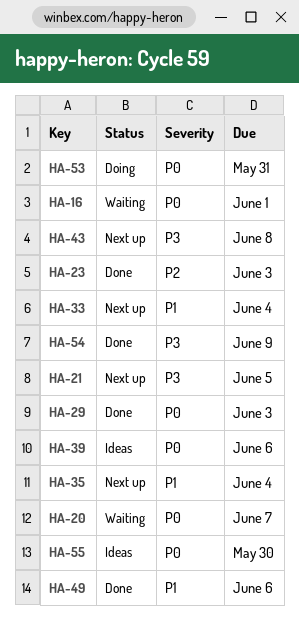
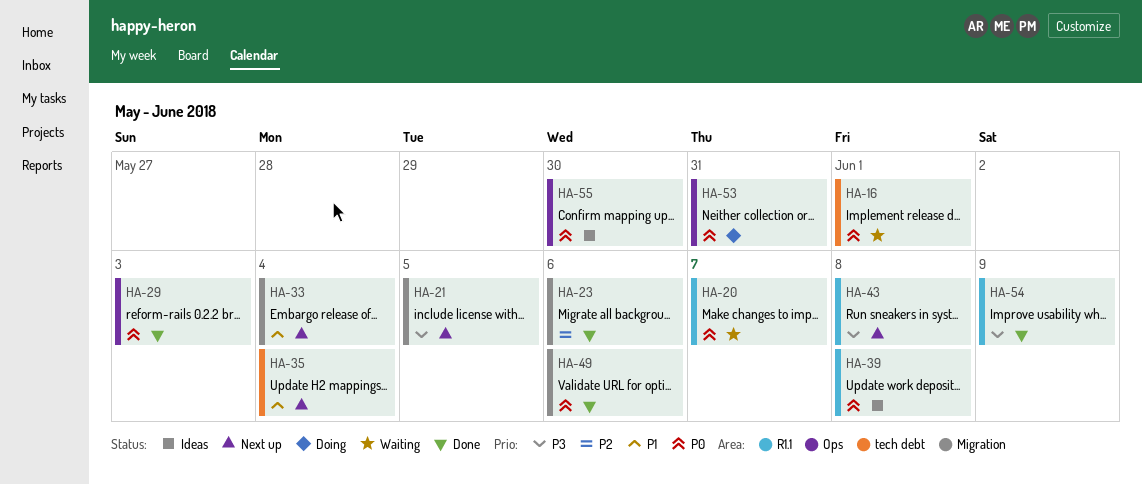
HA-23, due: Jun 3 -> Jun 6
HA-39, due: Jun 6 -> Jun 8
HA-49, priority: P1 -> P0

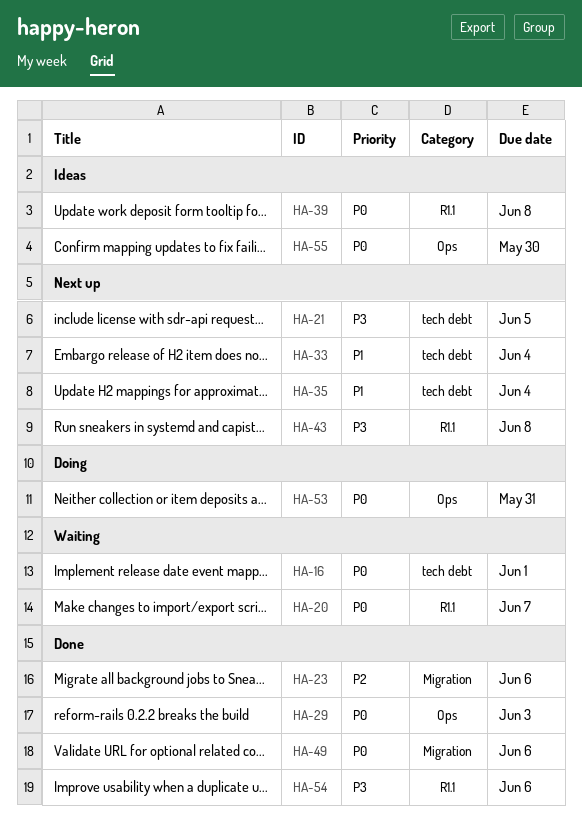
HA-21, label: Migration -> tech debt
HA-33, label: Migration -> tech debt
HA-54, due: Jun 9 -> Jun 6

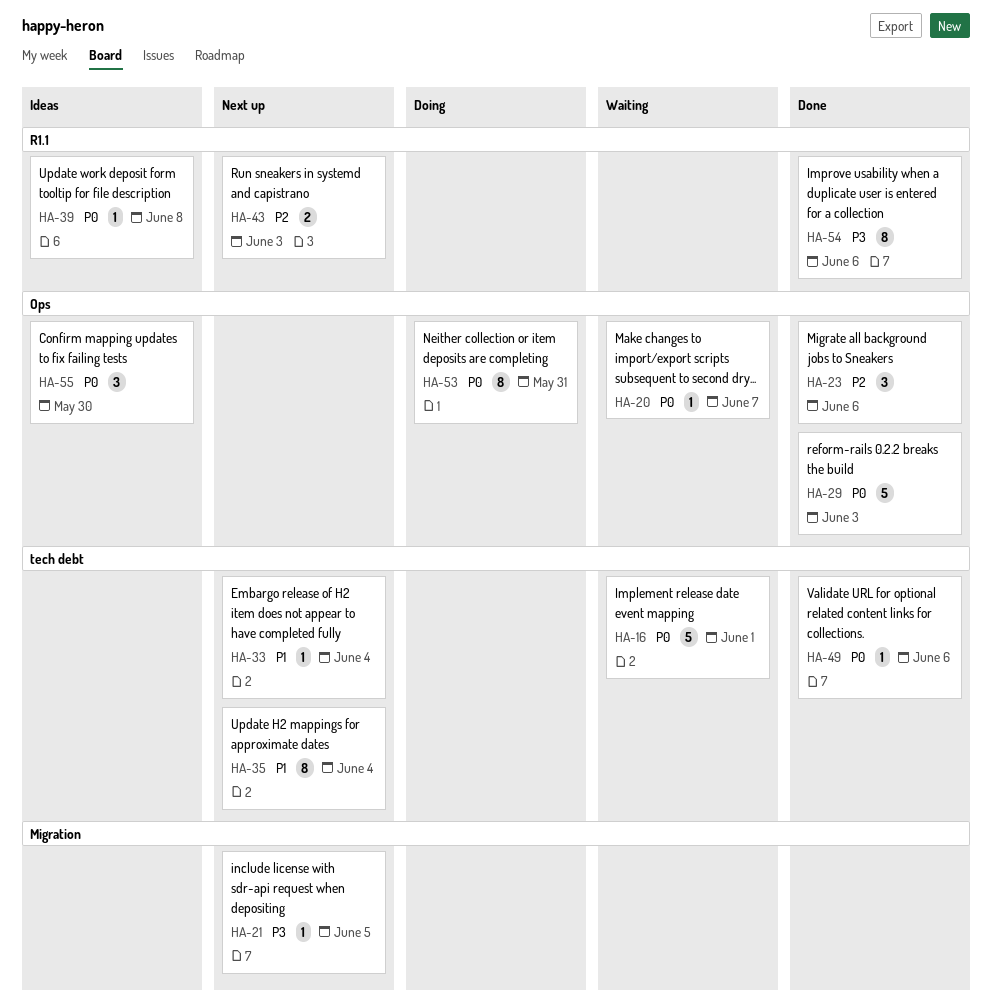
HA-20, label: R1.1 -> Ops
HA-21, label: tech debt -> Migration
HA-23, label: Migration -> Ops
HA-43, priority: P3 -> P2
HA-43, due: Jun 8 -> Jun 3
HA-49, label: Migration -> tech debt

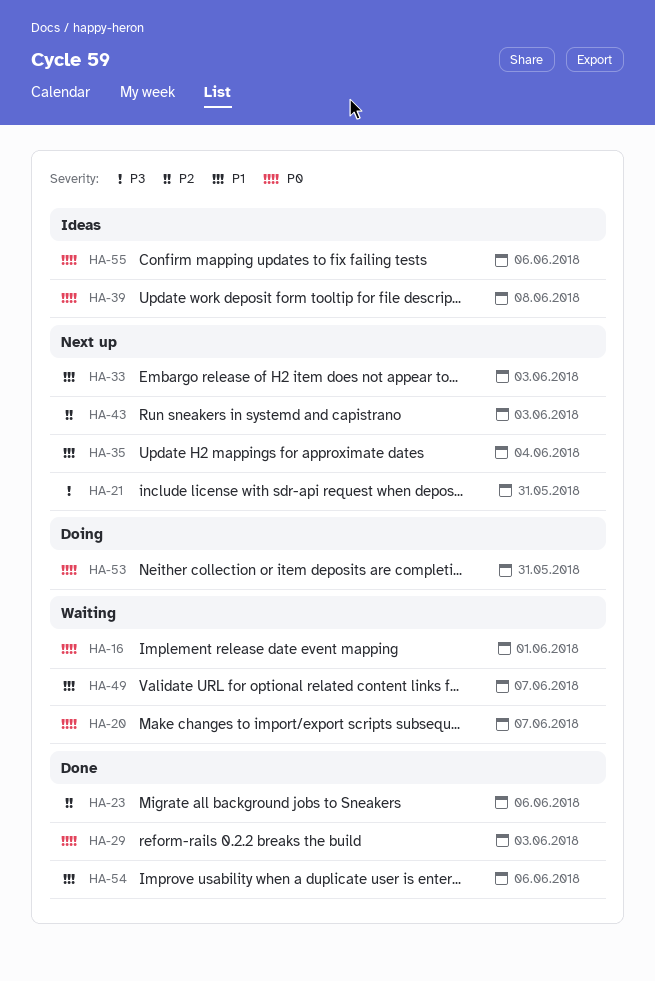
HA-21, due: Jun 5 -> May 31
HA-33, due: Jun 4 -> Jun 3
HA-49, status: Done -> Waiting
HA-49, priority: P0 -> P1
HA-49, due: Jun 6 -> Jun 7
HA-54, priority: P3 -> P1
HA-55, due: May 30 -> Jun 6

